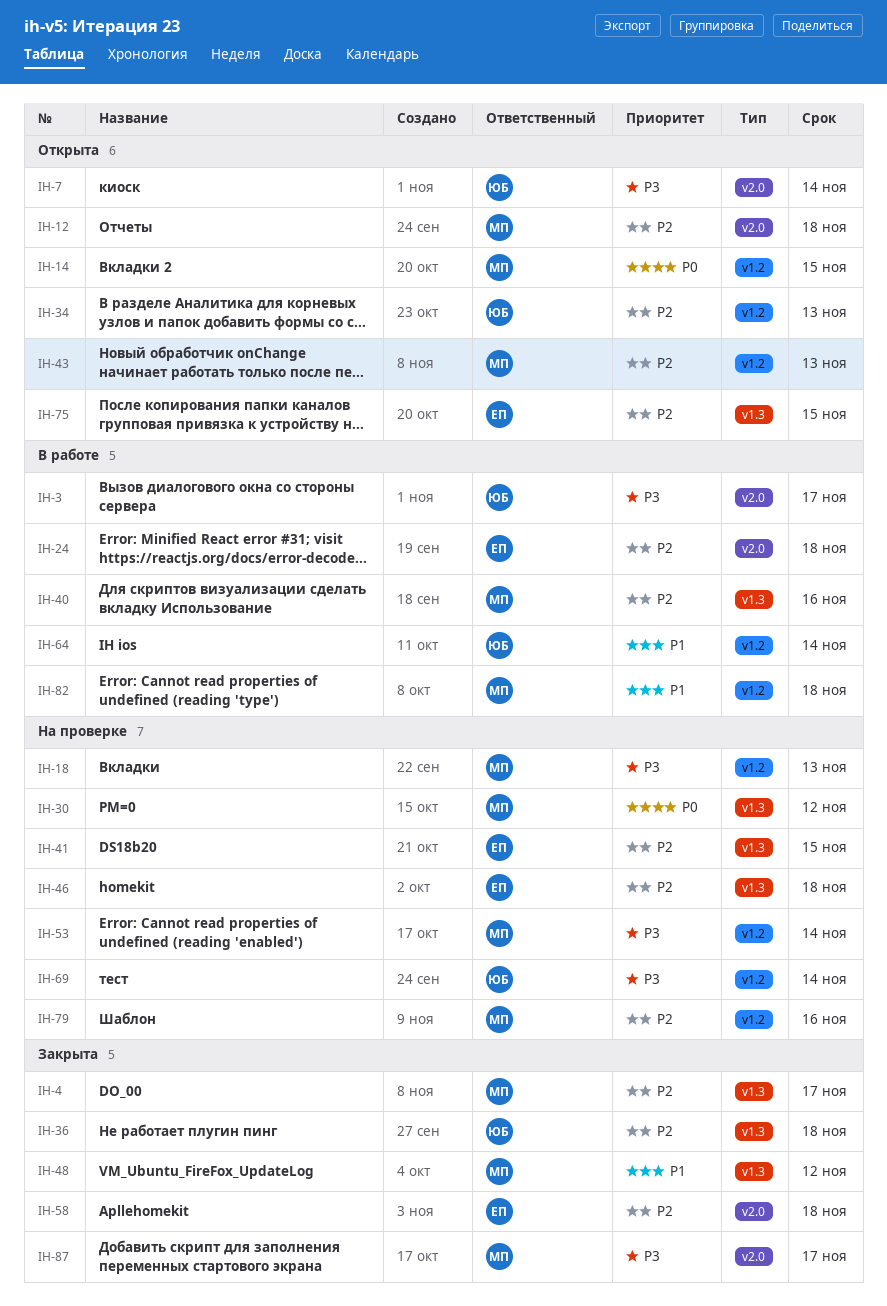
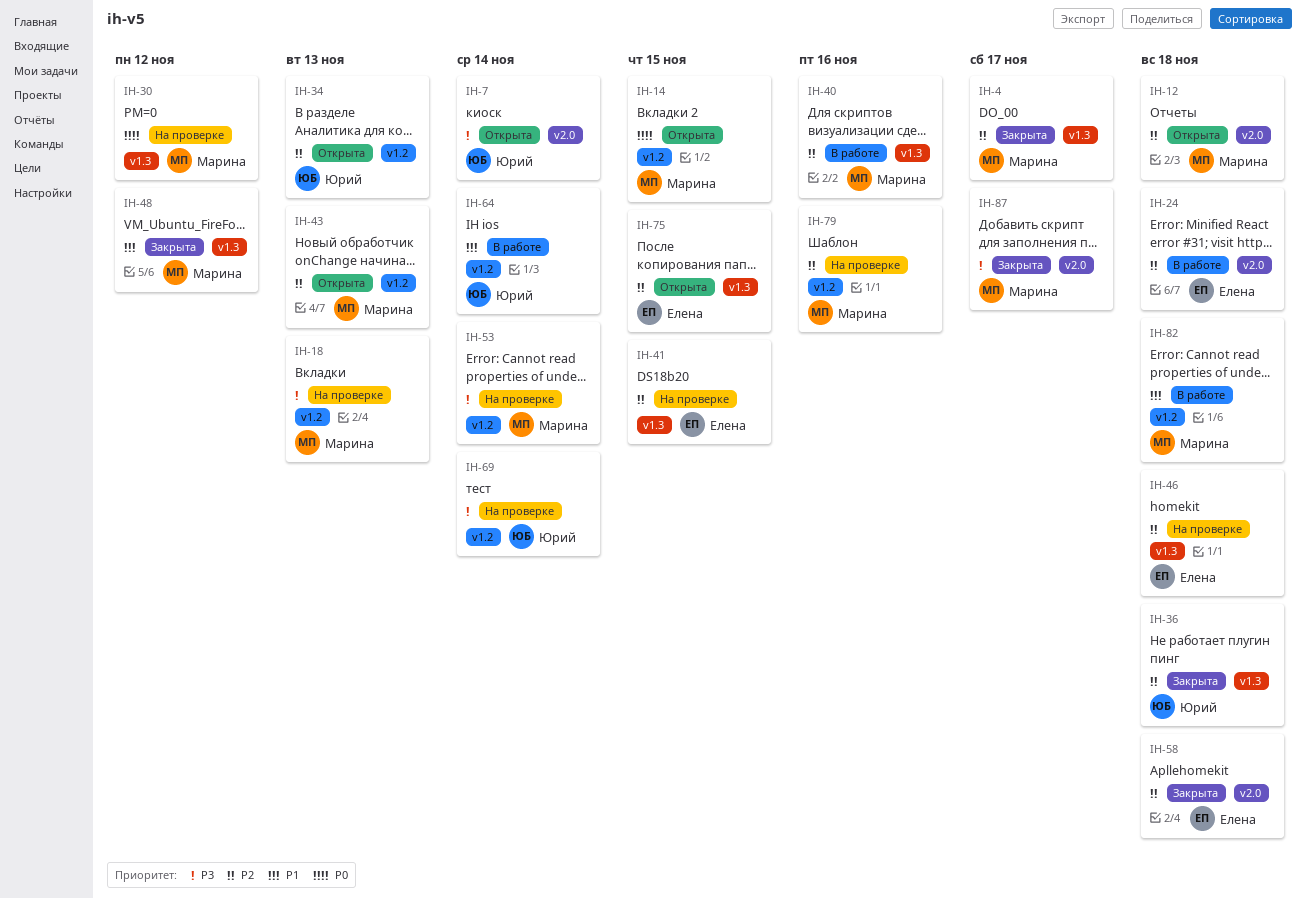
IH-3: present -> none

